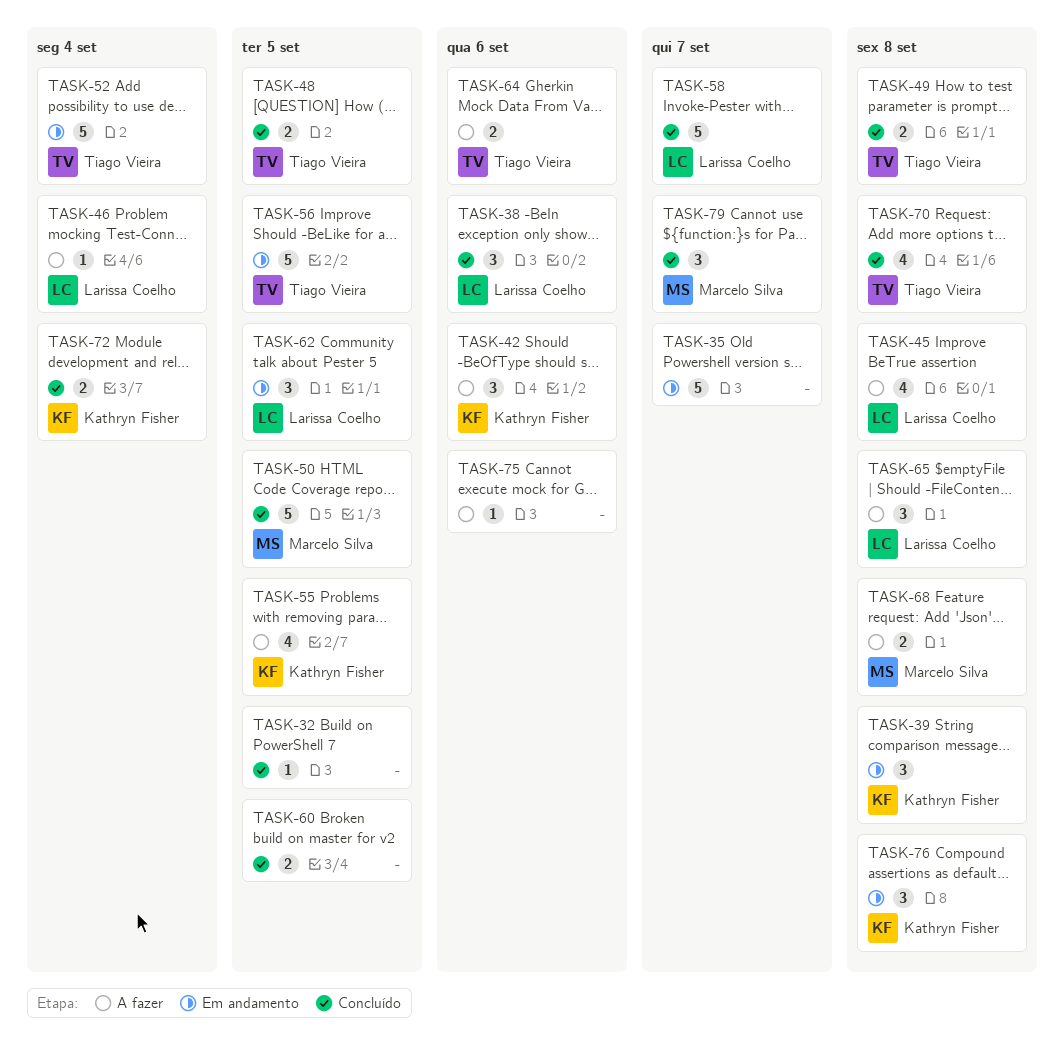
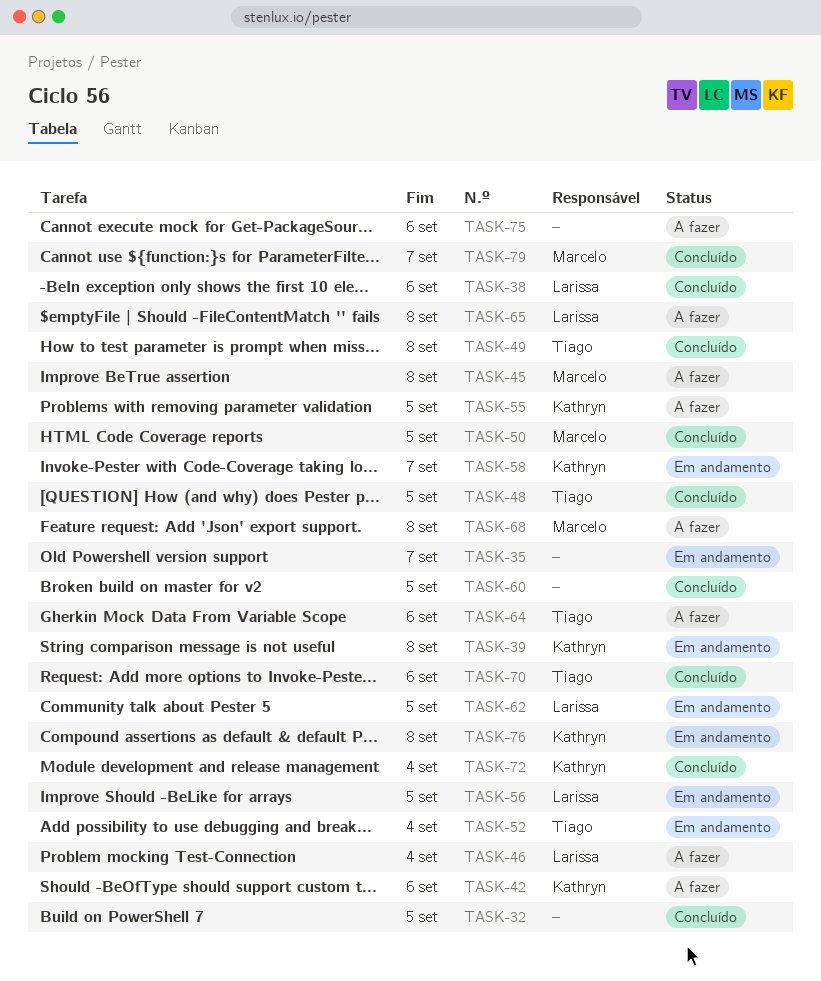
TASK-45, owner: Larissa Coelho -> Marcelo Silva
TASK-56, owner: Tiago Vieira -> Larissa Coelho
TASK-58, status: Concluído -> Em andamento
TASK-58, owner: Larissa Coelho -> Kathryn Fisher
TASK-70, due: Sep 8 -> Sep 6

